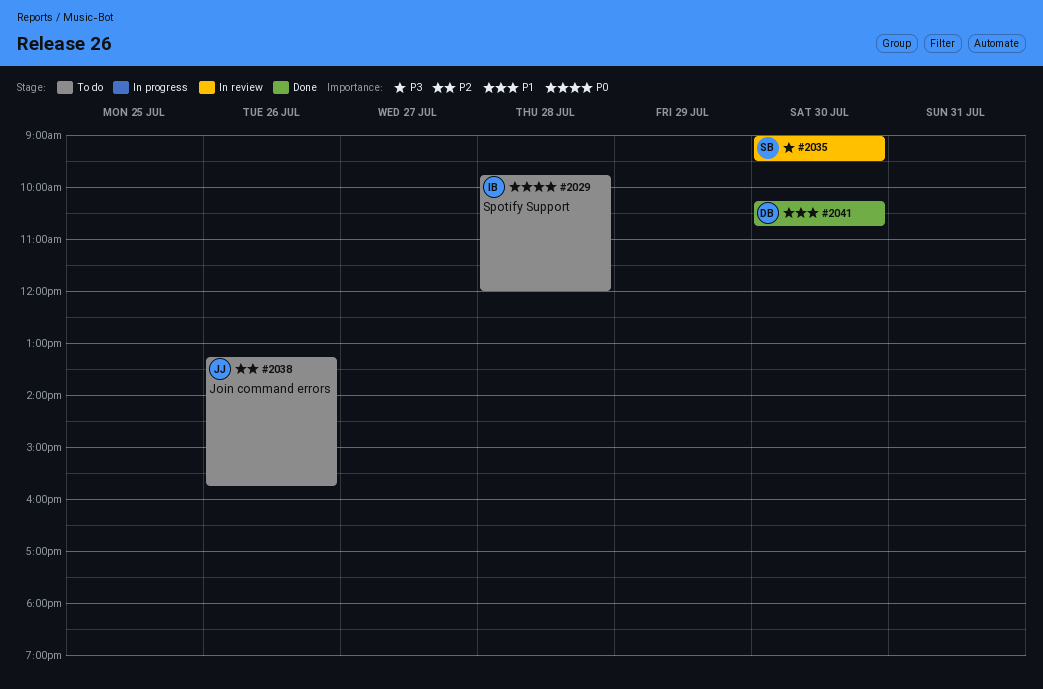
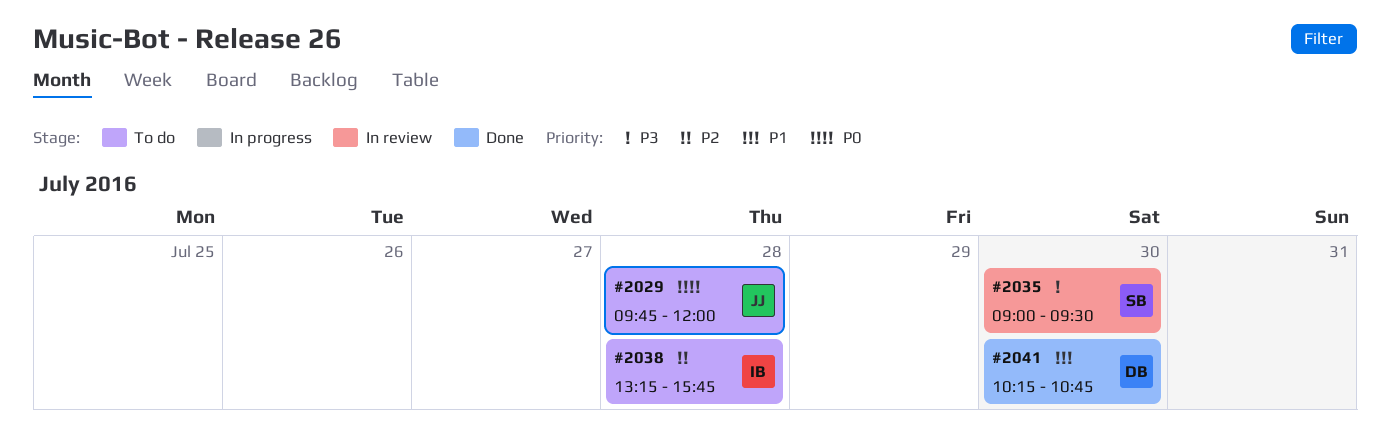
#2029, owner: IB -> JJ
#2038, owner: JJ -> IB
#2038, day: Jul 26 -> Jul 28

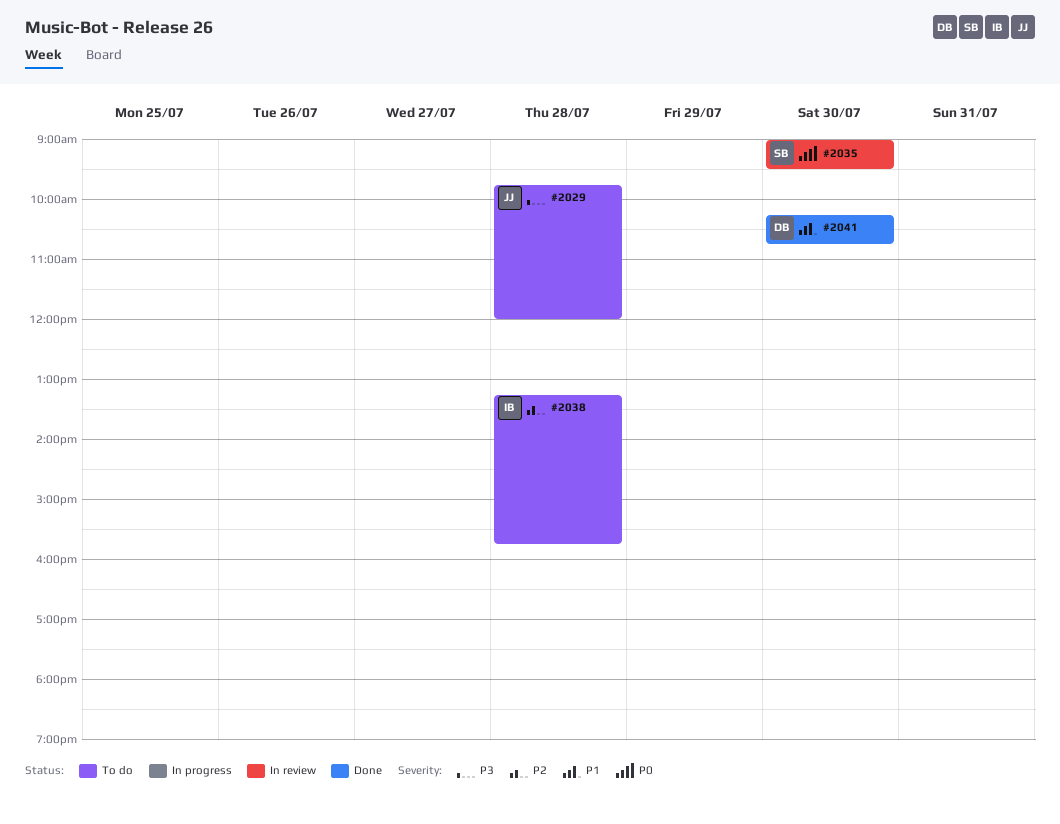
#2029, priority: P0 -> P3
#2035, priority: P3 -> P0

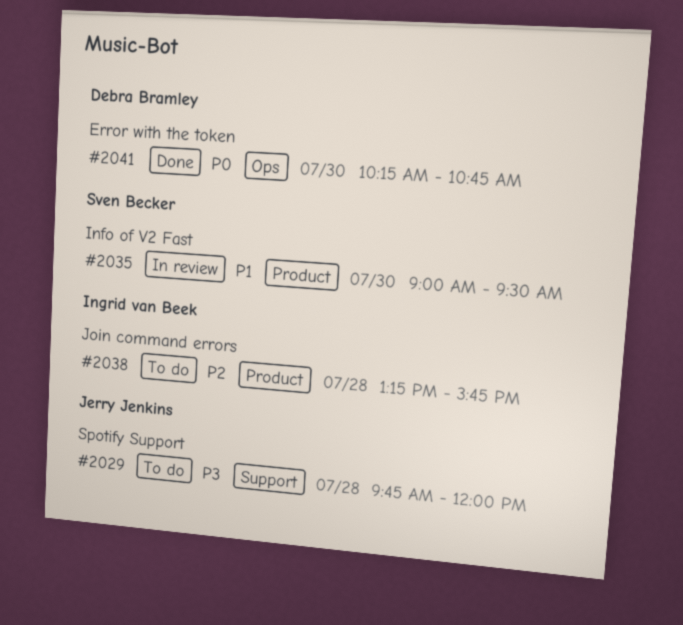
#2035, priority: P0 -> P1
#2041, priority: P1 -> P0

